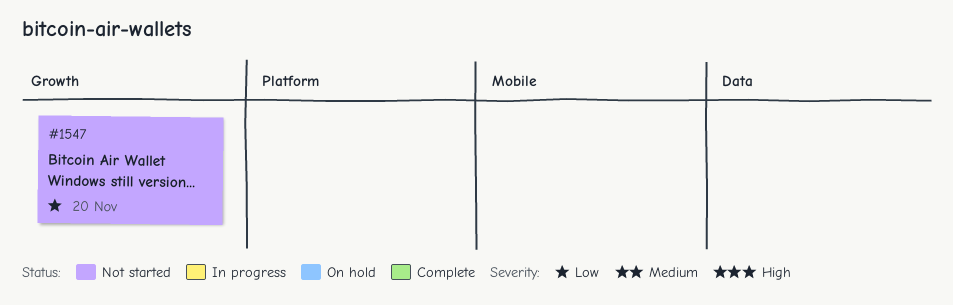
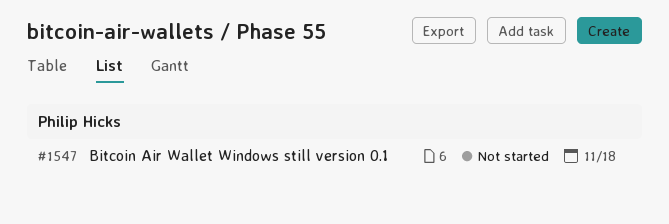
#1547, due: Nov 20 -> Nov 18

